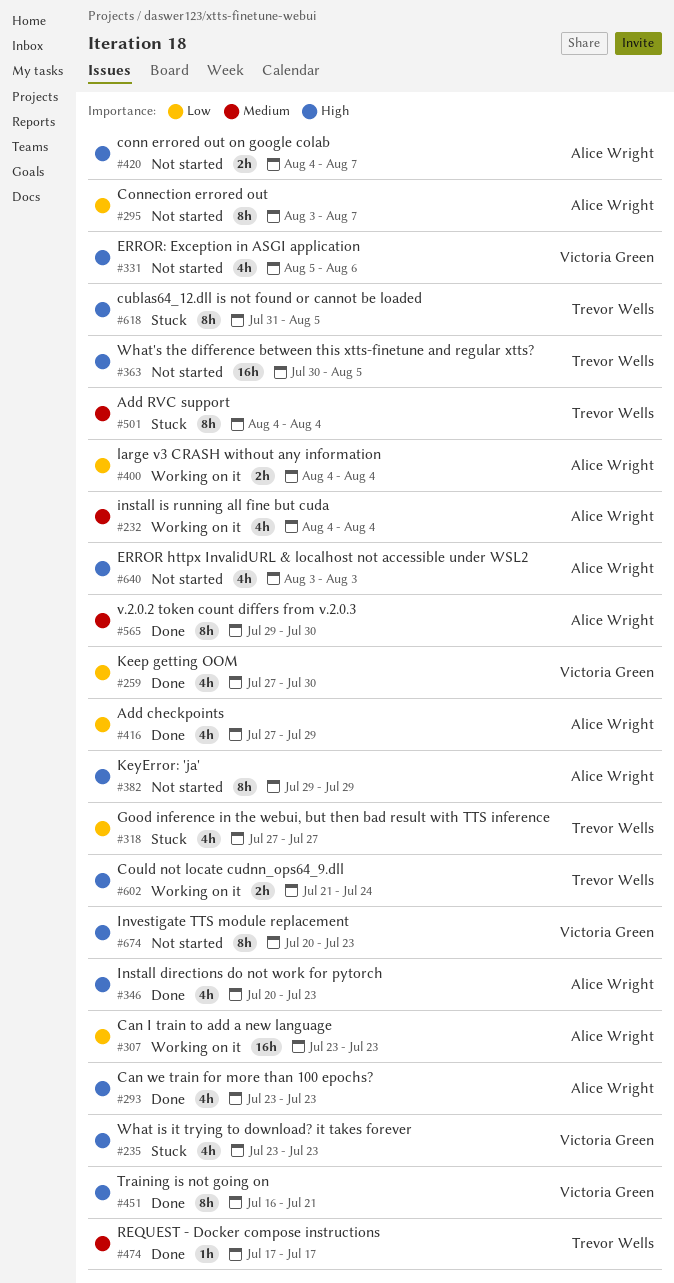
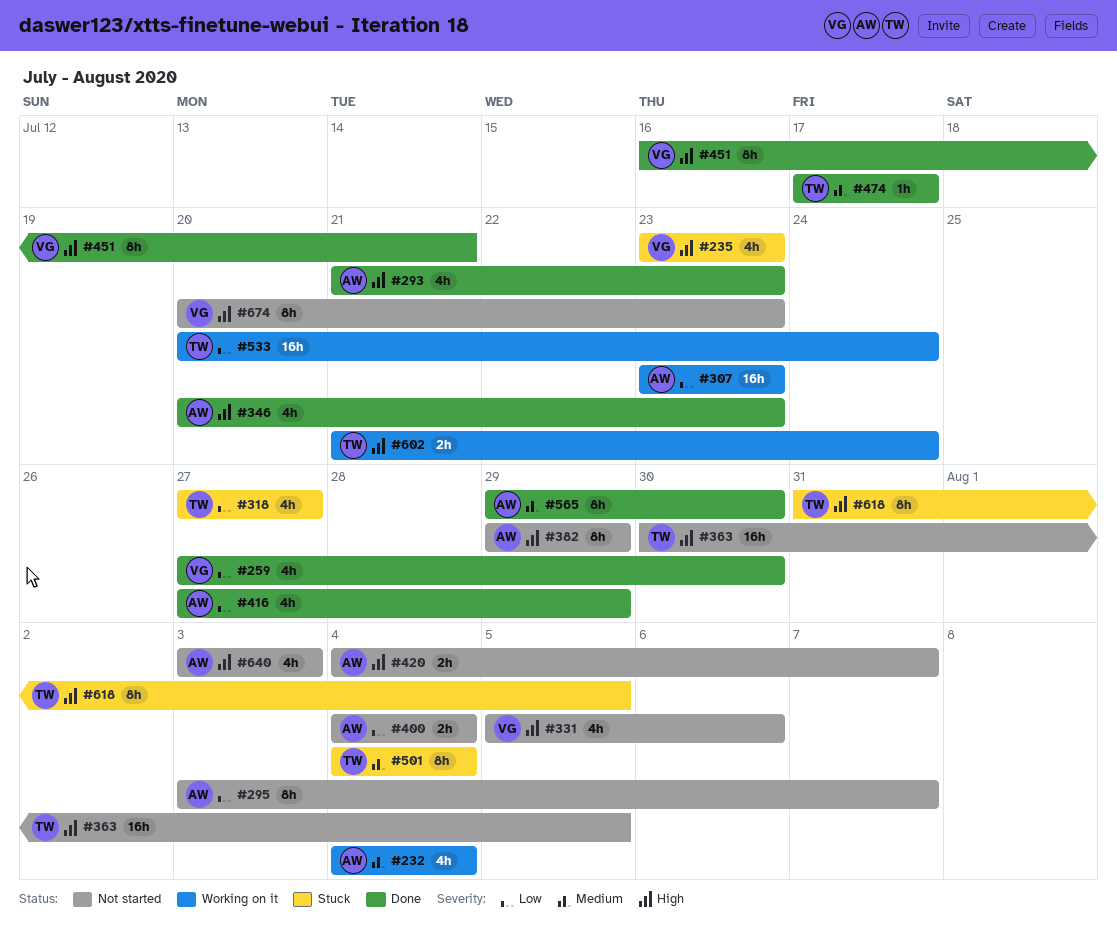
#293, start: Jul 23 -> Jul 21
#400, status: Working on it -> Not started
#533: none -> present

